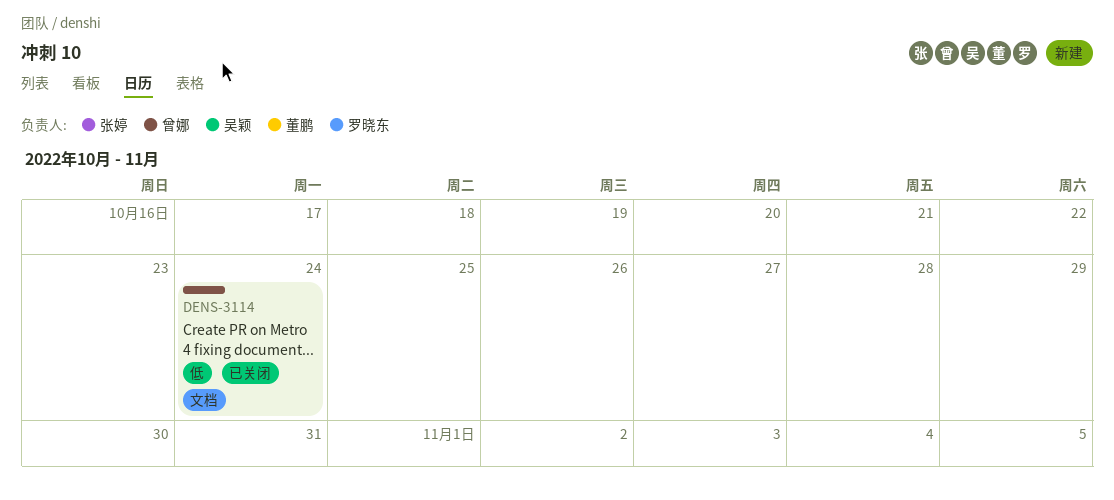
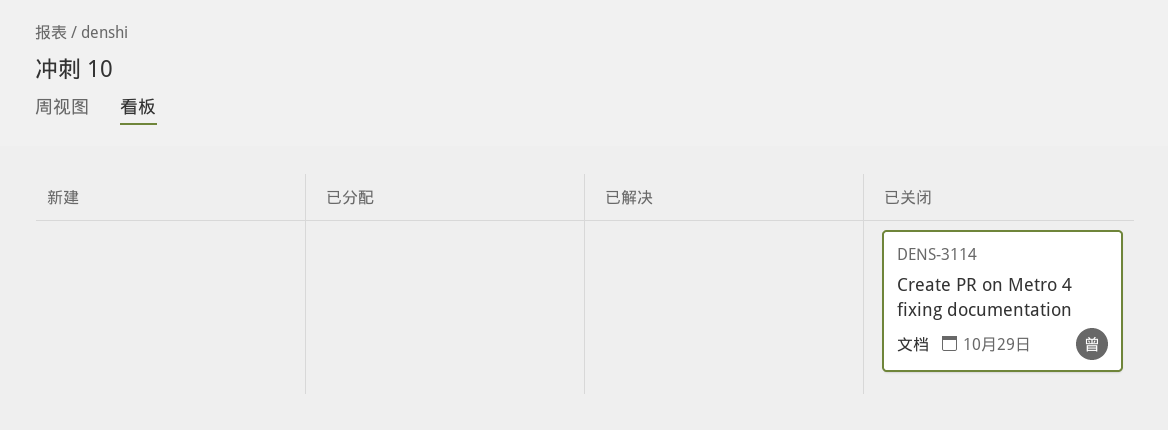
DENS-3114, due: Oct 24 -> Oct 29

